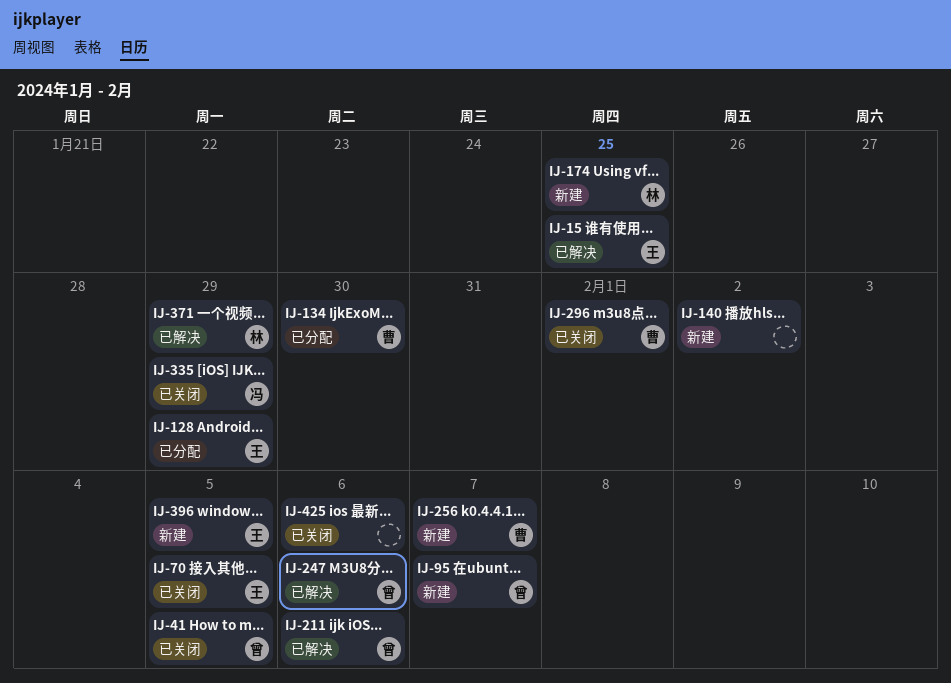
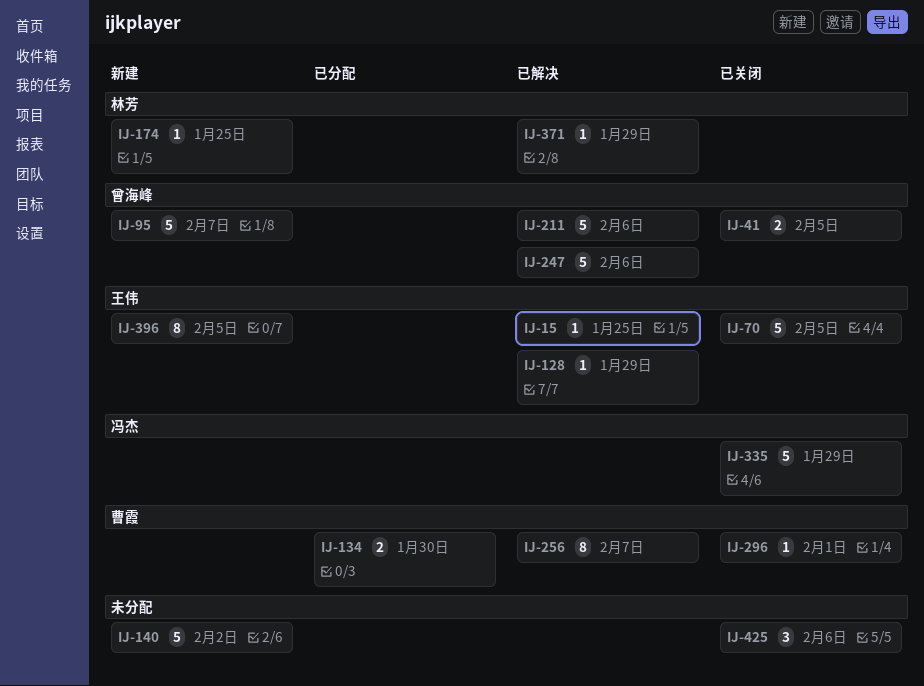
IJ-128, status: 已分配 -> 已解决
IJ-256, status: 新建 -> 已解决

